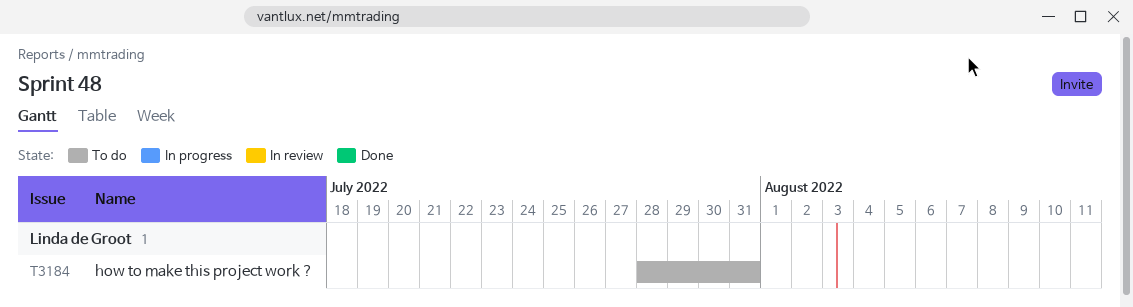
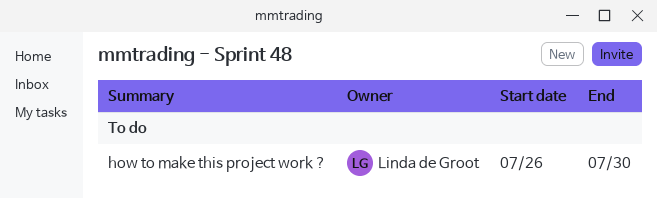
how to make this project work ?, start: Jul 28 -> Jul 26
how to make this project work ?, due: Jul 31 -> Jul 30

